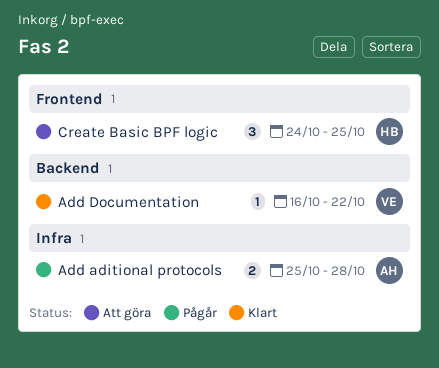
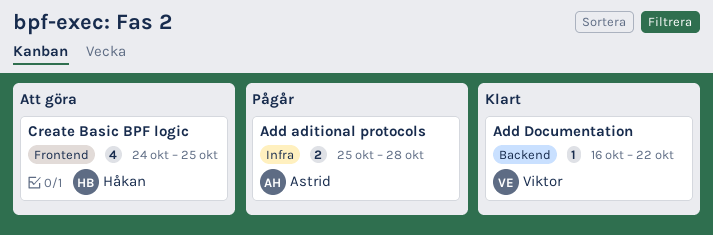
Create Basic BPF logic, estimate: 3 -> 4

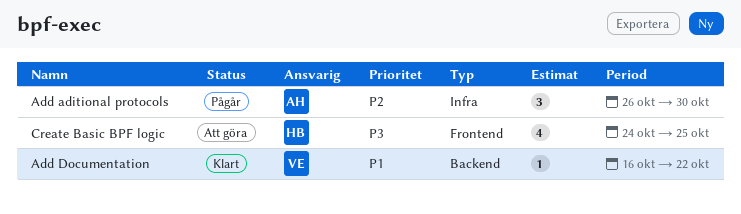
Add aditional protocols, estimate: 2 -> 3
Add aditional protocols, start: Oct 25 -> Oct 26
Add aditional protocols, due: Oct 28 -> Oct 30

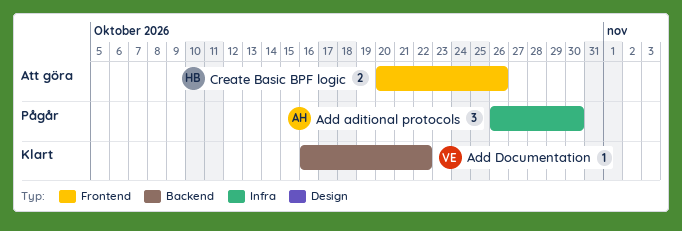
Create Basic BPF logic, estimate: 4 -> 2
Create Basic BPF logic, start: Oct 24 -> Oct 20
Create Basic BPF logic, due: Oct 25 -> Oct 26

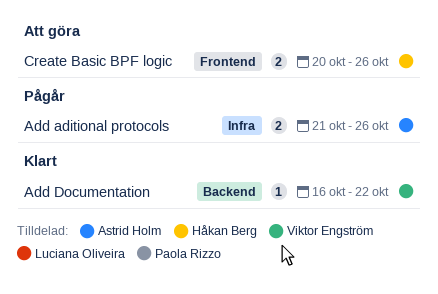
Add aditional protocols, estimate: 3 -> 2
Add aditional protocols, start: Oct 26 -> Oct 21
Add aditional protocols, due: Oct 30 -> Oct 26

